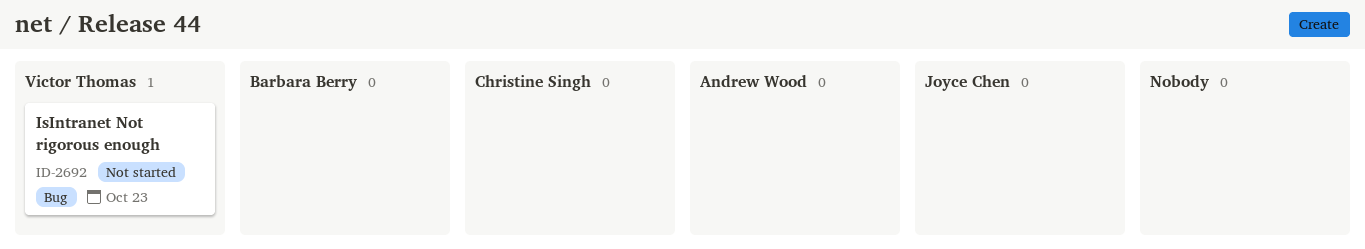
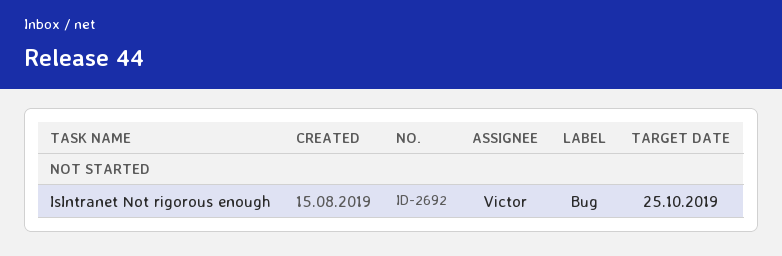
ID-2692, due: Oct 23 -> Oct 25

